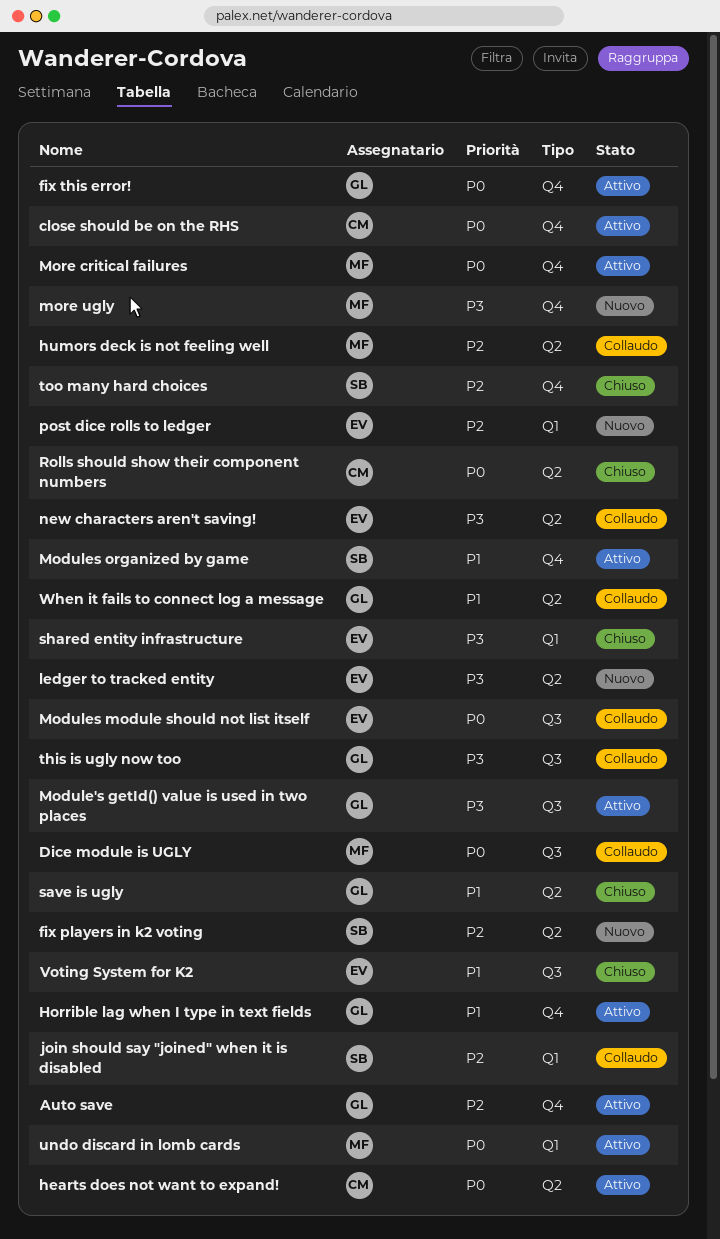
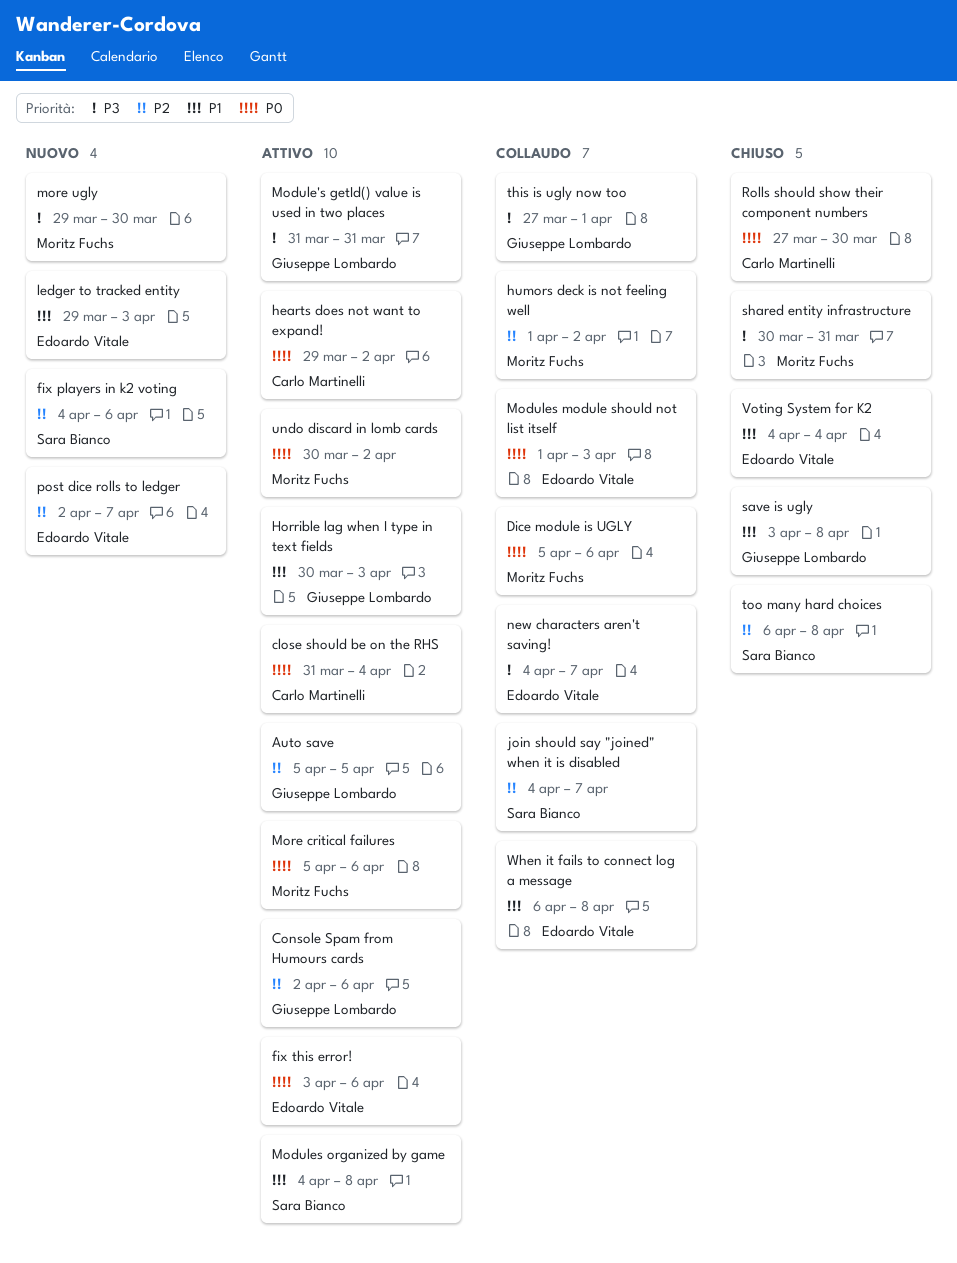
Console Spam from Humours cards: none -> present
fix this error!, owner: Giuseppe Lombardo -> Edoardo Vitale
ledger to tracked entity, priority: P3 -> P1
shared entity infrastructure, owner: Edoardo Vitale -> Moritz Fuchs
When it fails to connect log a message, owner: Giuseppe Lombardo -> Edoardo Vitale

